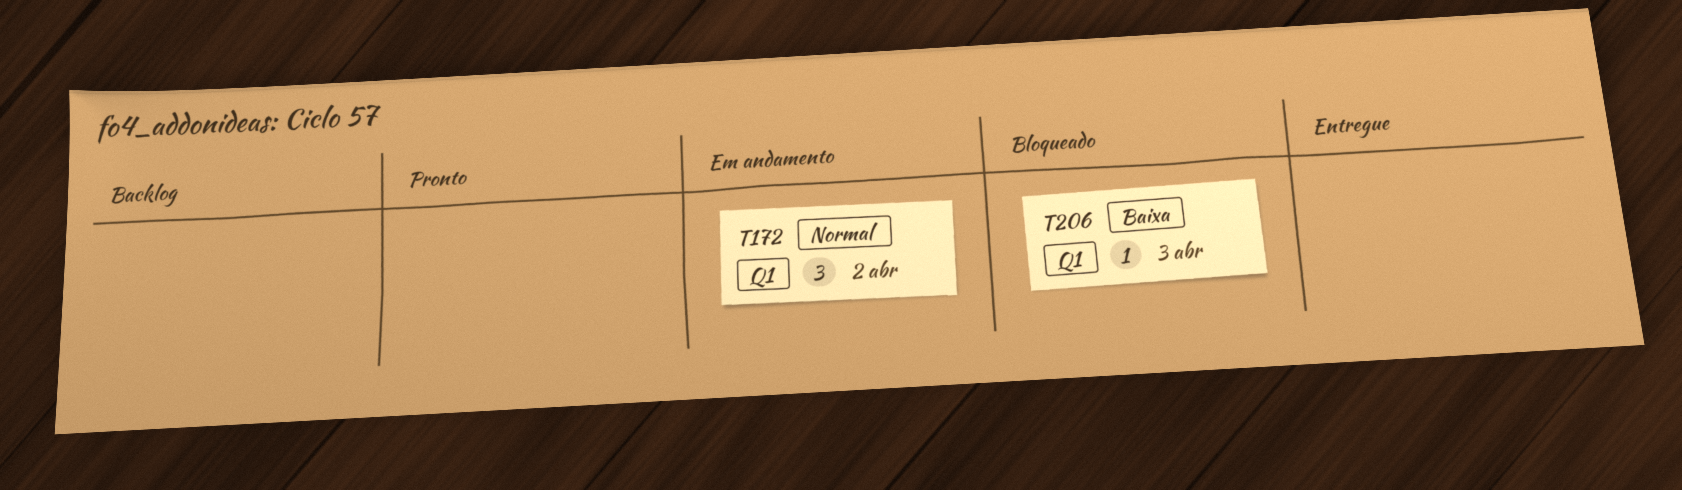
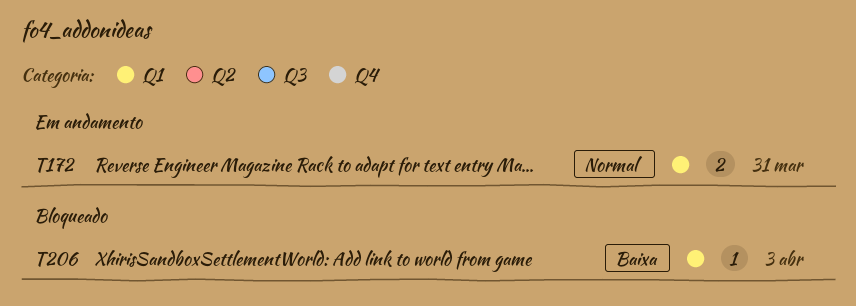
T172, estimate: 3 -> 2
T172, due: Apr 2 -> Mar 31

